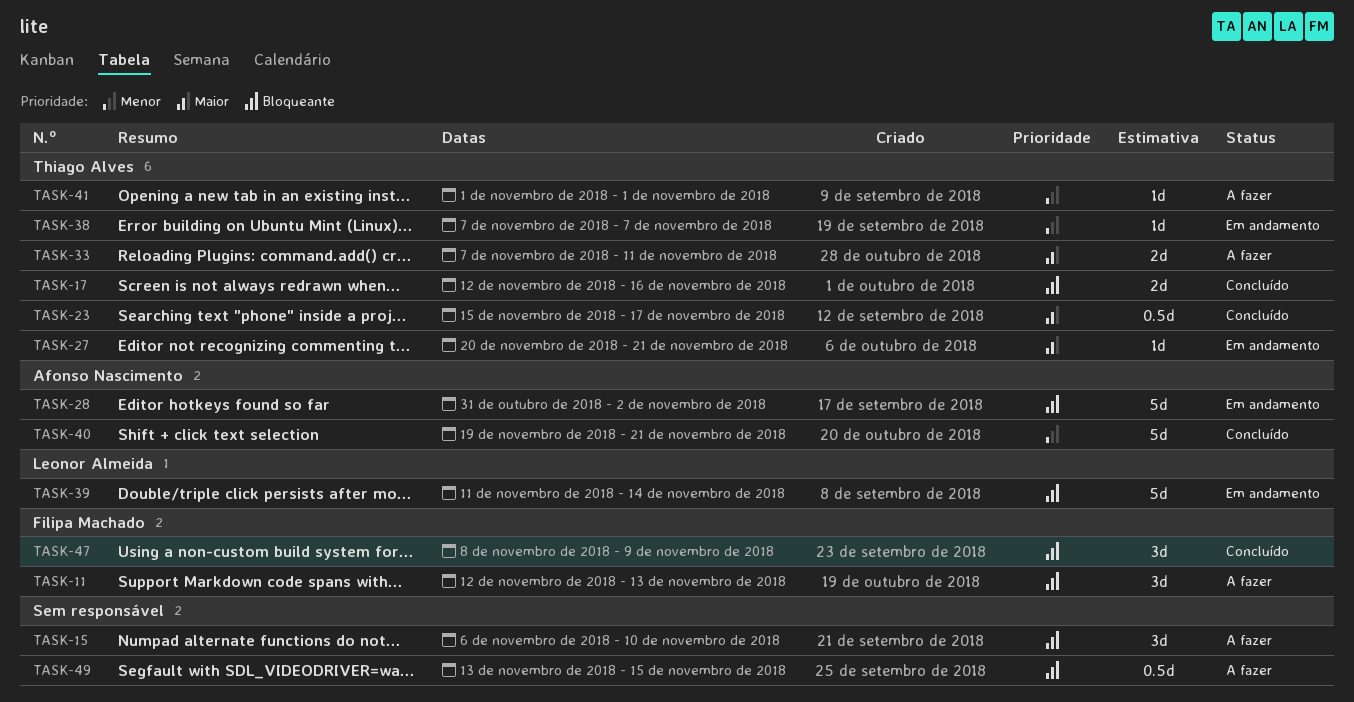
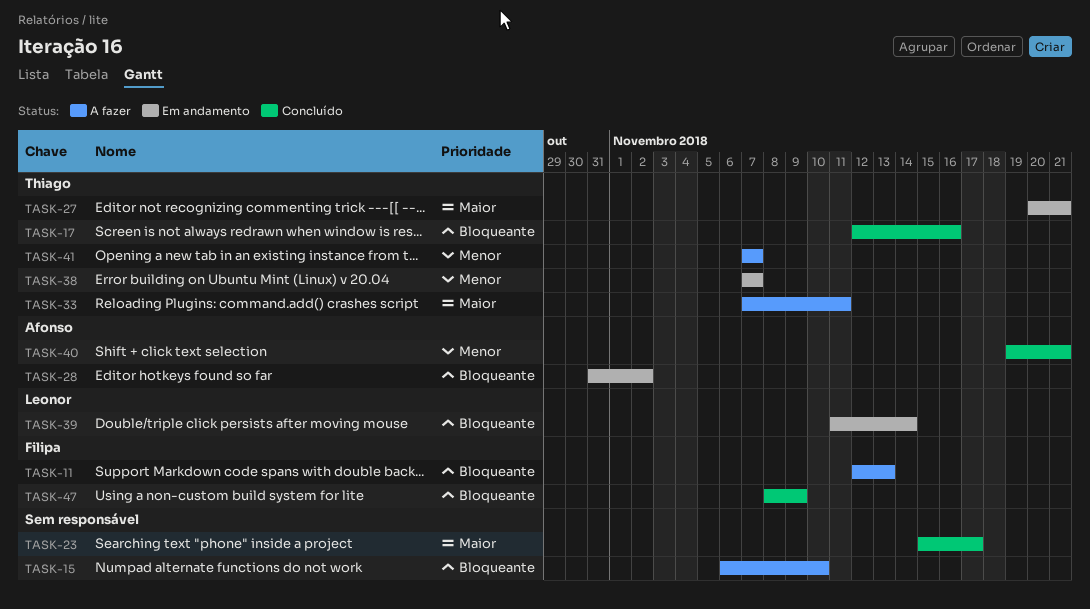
TASK-23, owner: Thiago Alves -> none
TASK-41, start: Nov 1 -> Nov 7
TASK-41, due: Nov 1 -> Nov 7
TASK-49: present -> none

